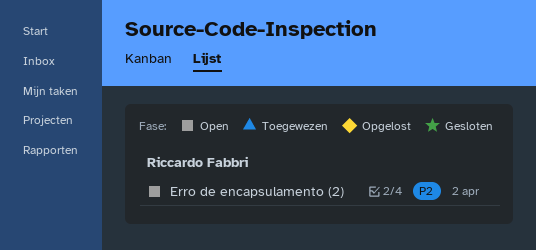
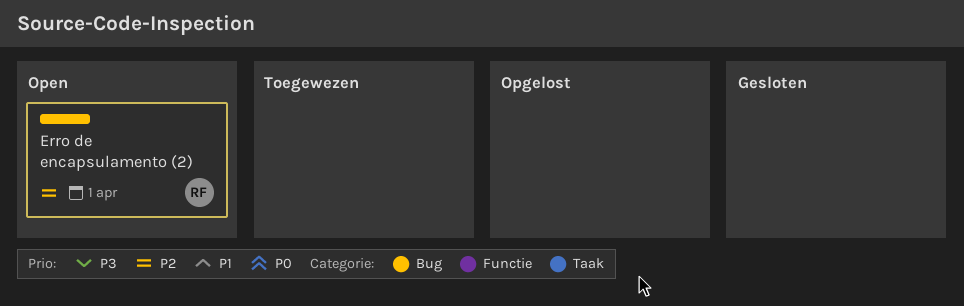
Erro de encapsulamento (2), due: Apr 2 -> Apr 1

